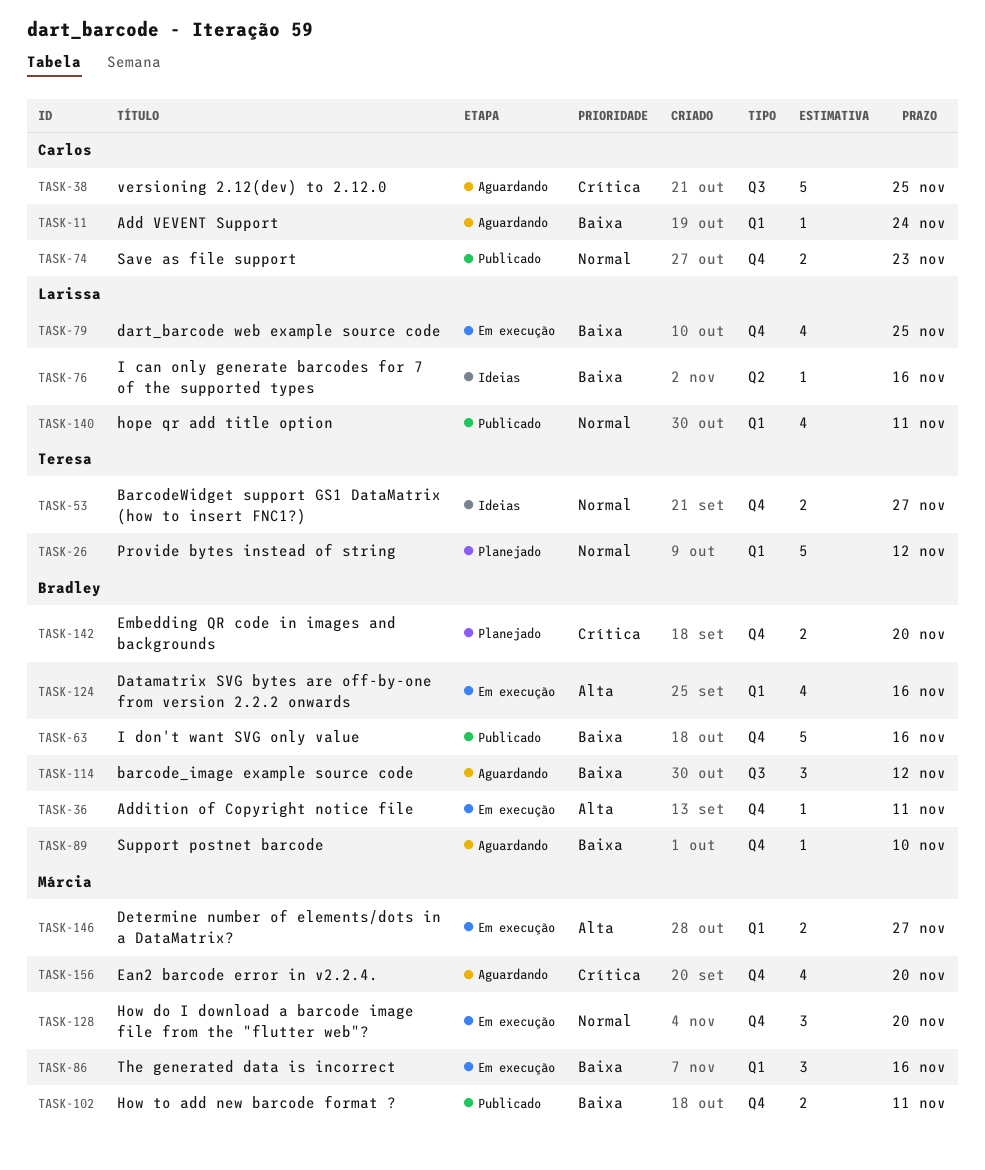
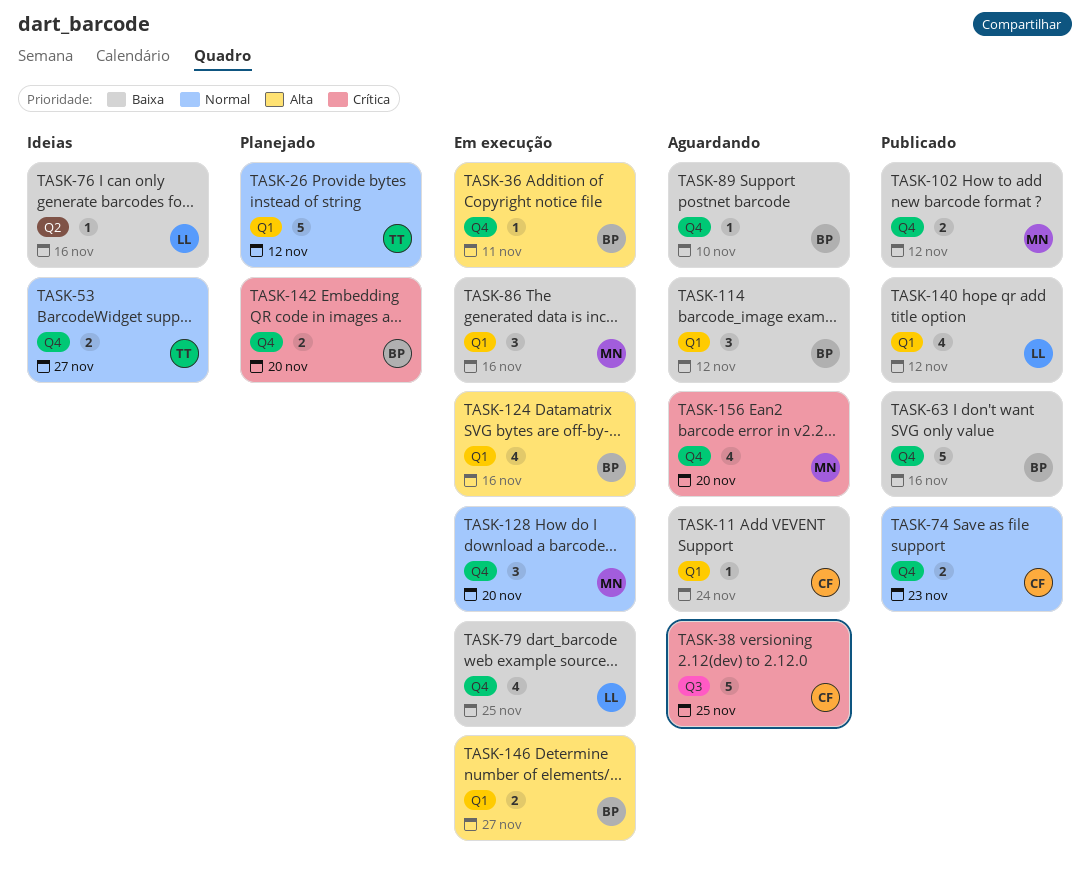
TASK-102, due: Nov 11 -> Nov 12
TASK-114, label: Q3 -> Q1
TASK-140, priority: Normal -> Baixa
TASK-140, due: Nov 11 -> Nov 12
TASK-146, owner: Márcia -> Bradley

